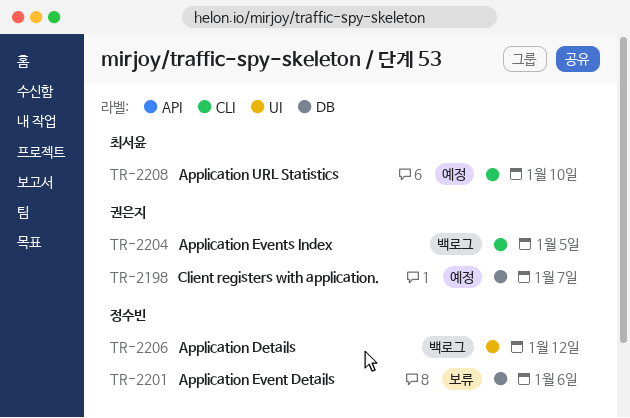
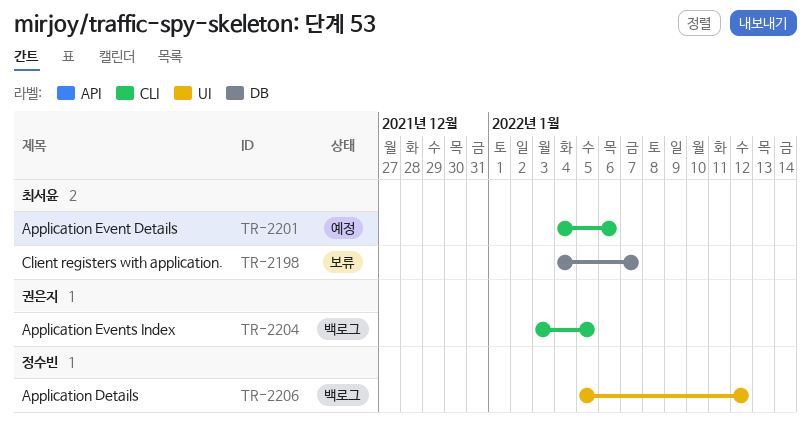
TR-2198, status: 예정 -> 보류
TR-2198, owner: 권은지 -> 최서윤
TR-2201, status: 보류 -> 예정
TR-2201, owner: 정수빈 -> 최서윤
TR-2201, label: DB -> CLI
TR-2208: present -> none

